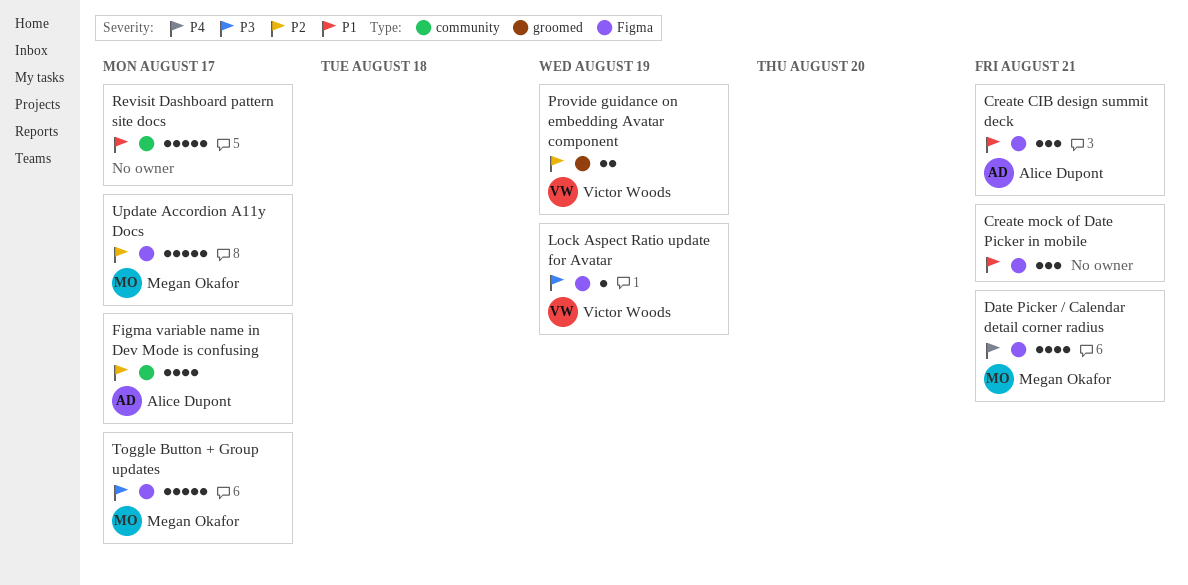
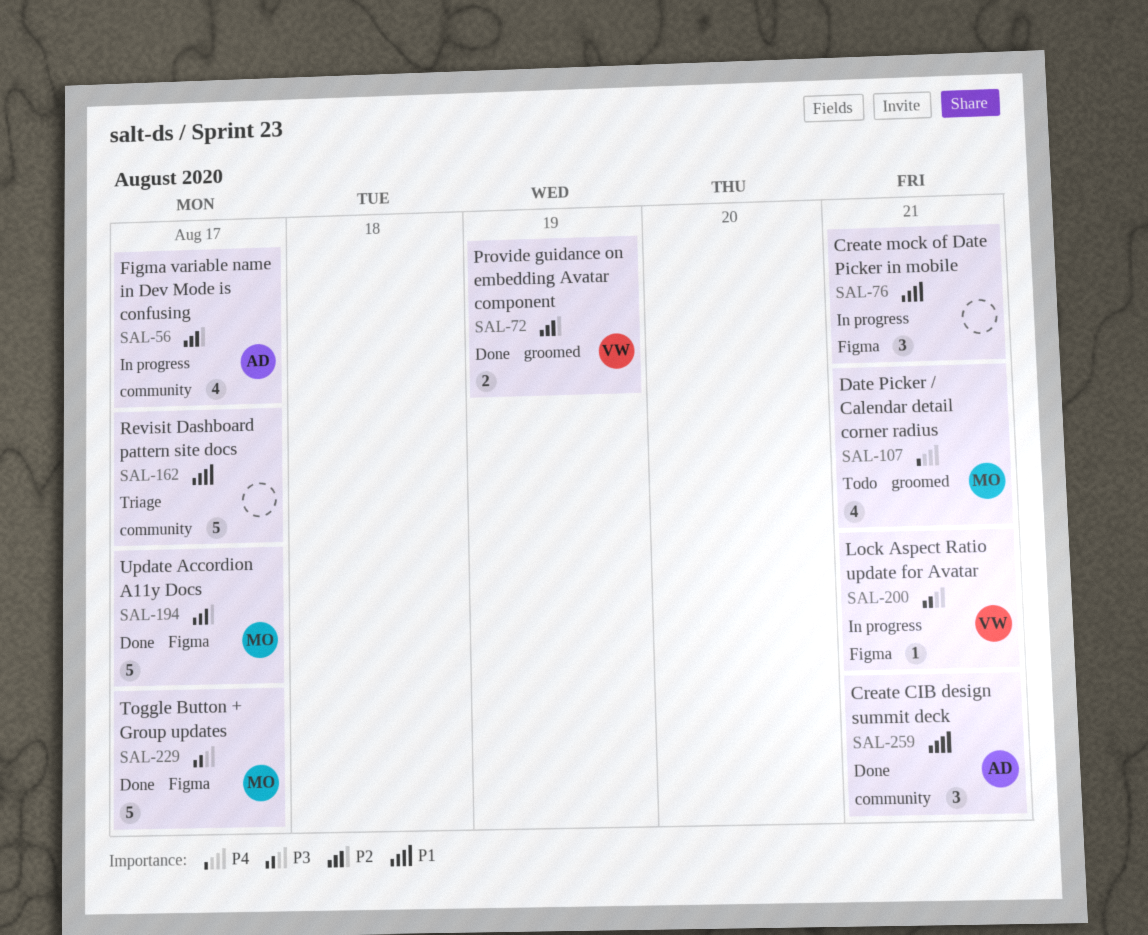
Create CIB design summit deck, label: Figma -> community
Date Picker / Calendar detail corner radius, label: Figma -> groomed
Lock Aspect Ratio update for Avatar, due: Aug 19 -> Aug 21

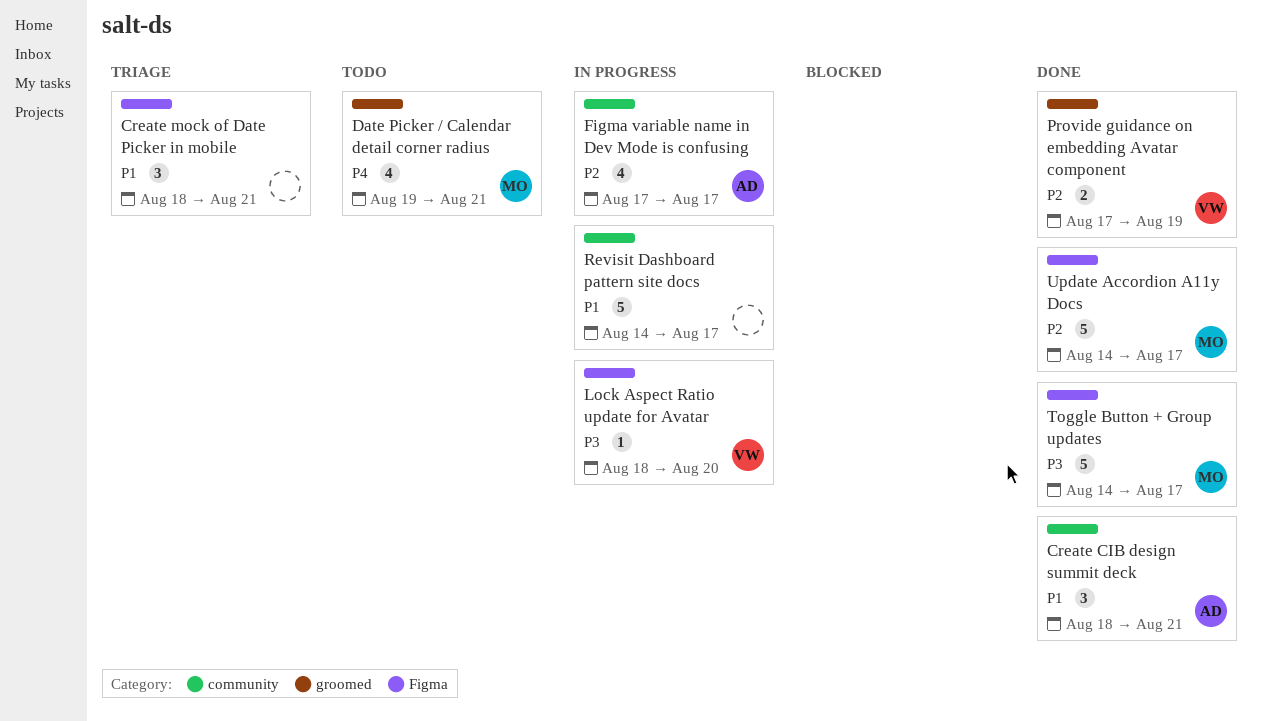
Create mock of Date Picker in mobile, status: In progress -> Triage
Lock Aspect Ratio update for Avatar, due: Aug 21 -> Aug 20
Revisit Dashboard pattern site docs, status: Triage -> In progress

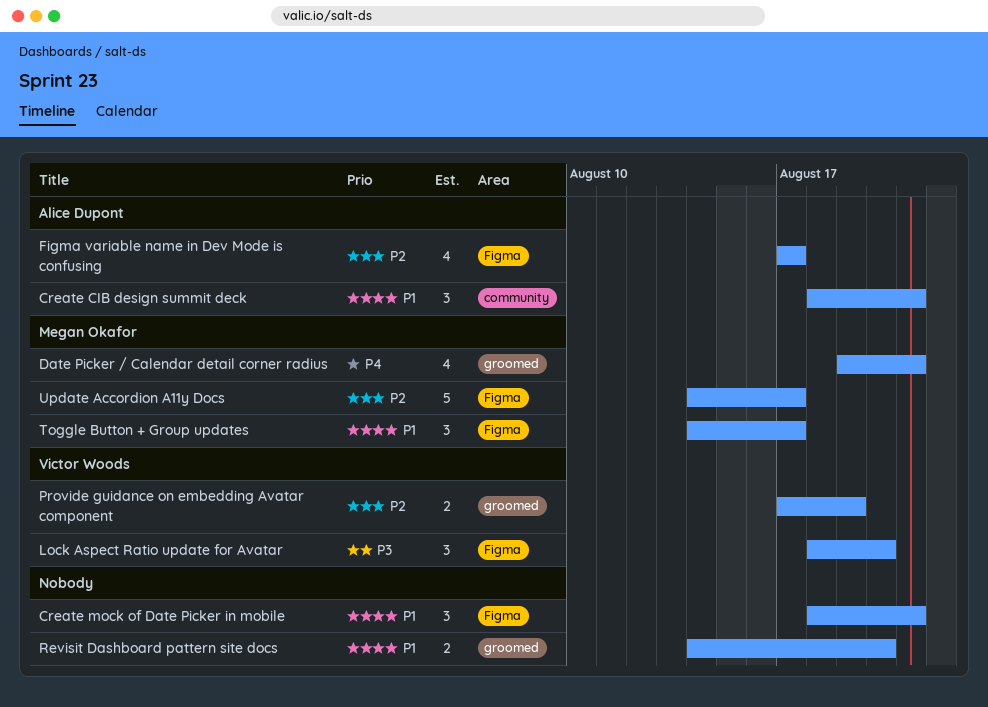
Figma variable name in Dev Mode is confusing, label: community -> Figma
Lock Aspect Ratio update for Avatar, estimate: 1 -> 3
Revisit Dashboard pattern site docs, label: community -> groomed
Revisit Dashboard pattern site docs, estimate: 5 -> 2
Revisit Dashboard pattern site docs, due: Aug 17 -> Aug 20
Toggle Button + Group updates, priority: P3 -> P1
Toggle Button + Group updates, estimate: 5 -> 3

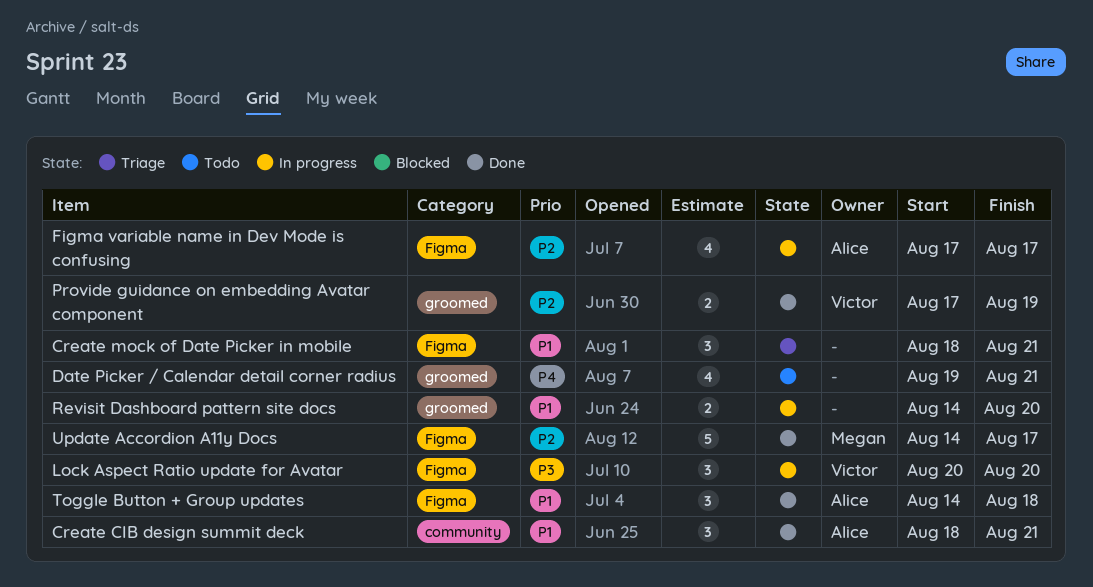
Date Picker / Calendar detail corner radius, owner: Megan Okafor -> none
Lock Aspect Ratio update for Avatar, start: Aug 18 -> Aug 20
Toggle Button + Group updates, owner: Megan Okafor -> Alice Dupont
Toggle Button + Group updates, due: Aug 17 -> Aug 18

